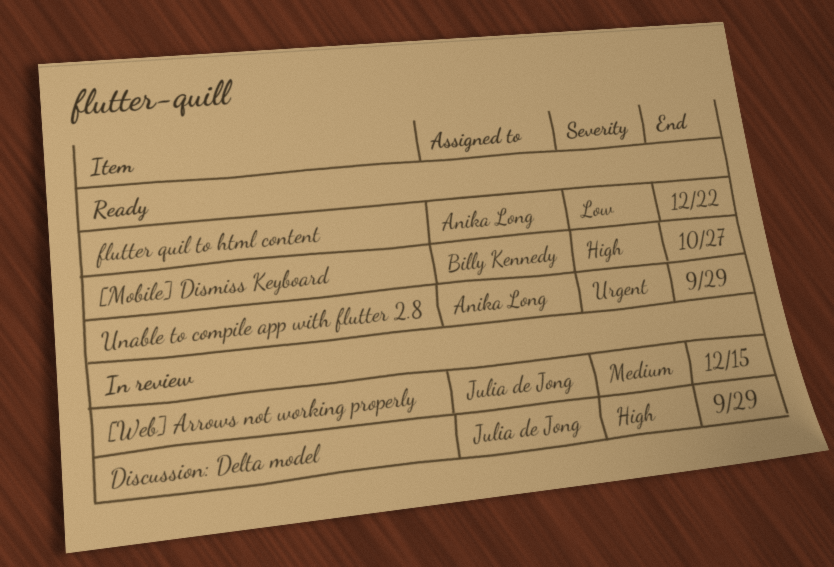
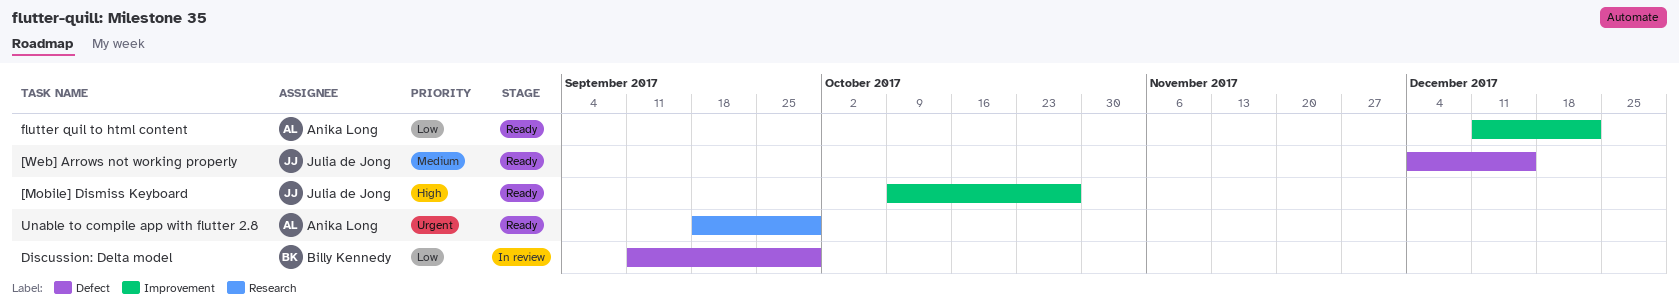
[Mobile] Dismiss Keyboard, owner: Billy Kennedy -> Julia de Jong
[Web] Arrows not working properly, status: In review -> Ready
Discussion: Delta model, owner: Julia de Jong -> Billy Kennedy
Discussion: Delta model, priority: High -> Low

